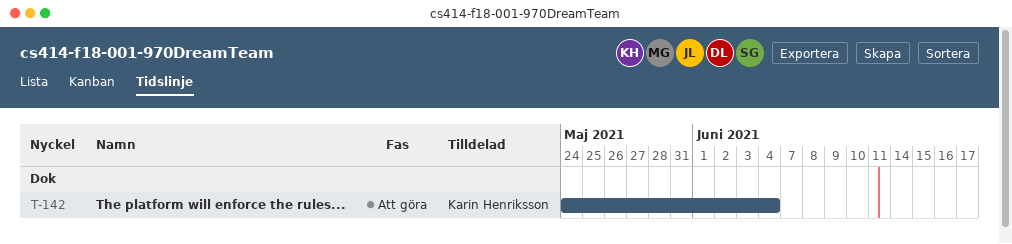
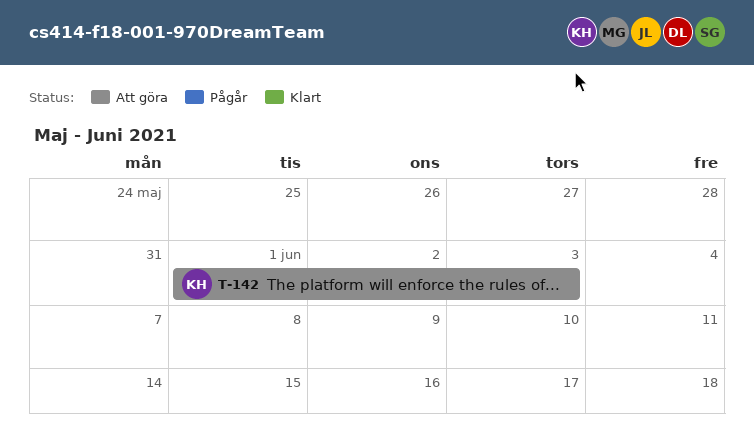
T-142, start: May 24 -> Jun 1
T-142, due: Jun 4 -> Jun 3

